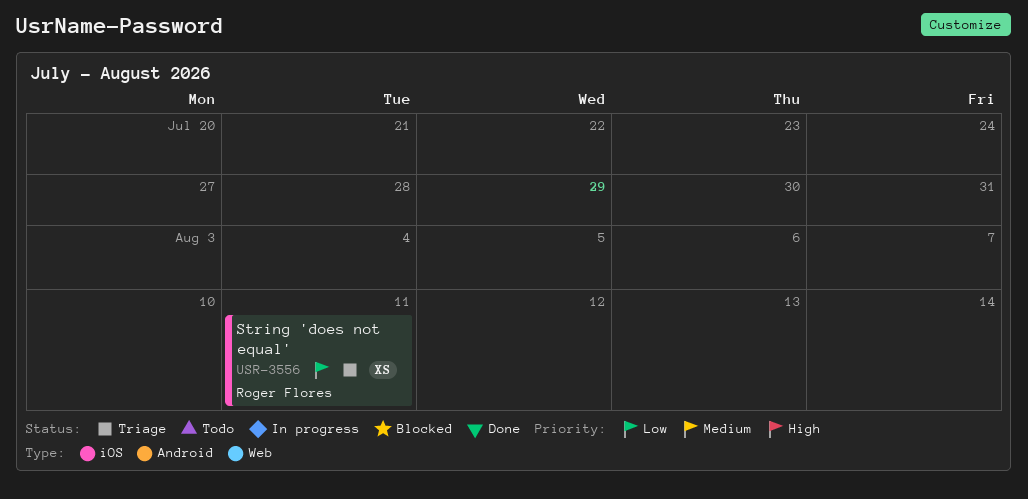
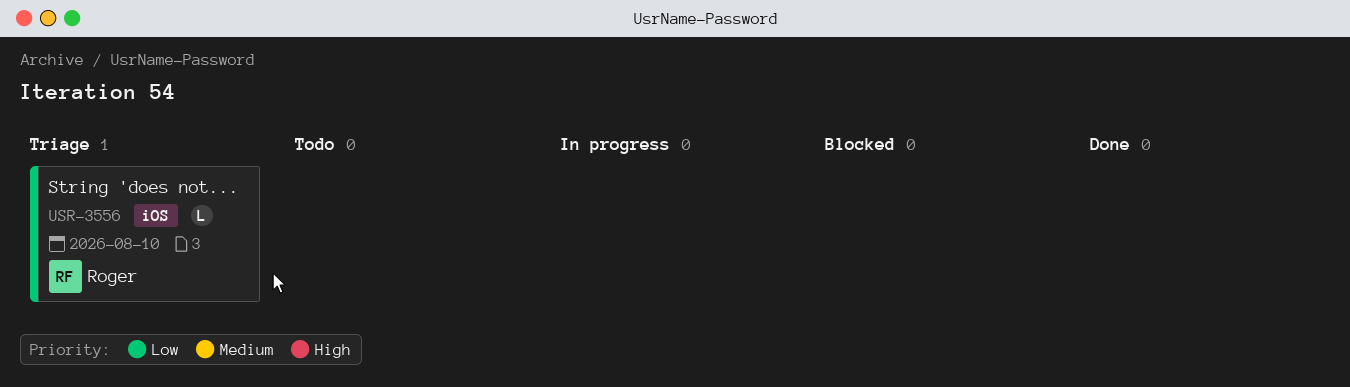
USR-3556, estimate: XS -> L
USR-3556, due: Aug 11 -> Aug 10

